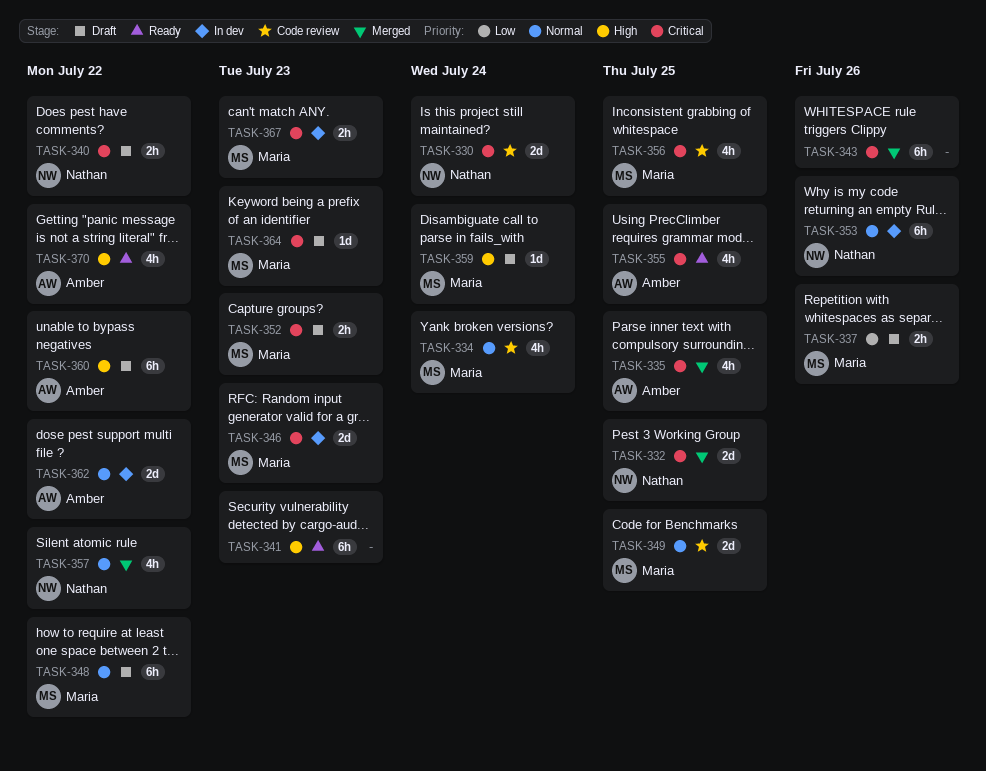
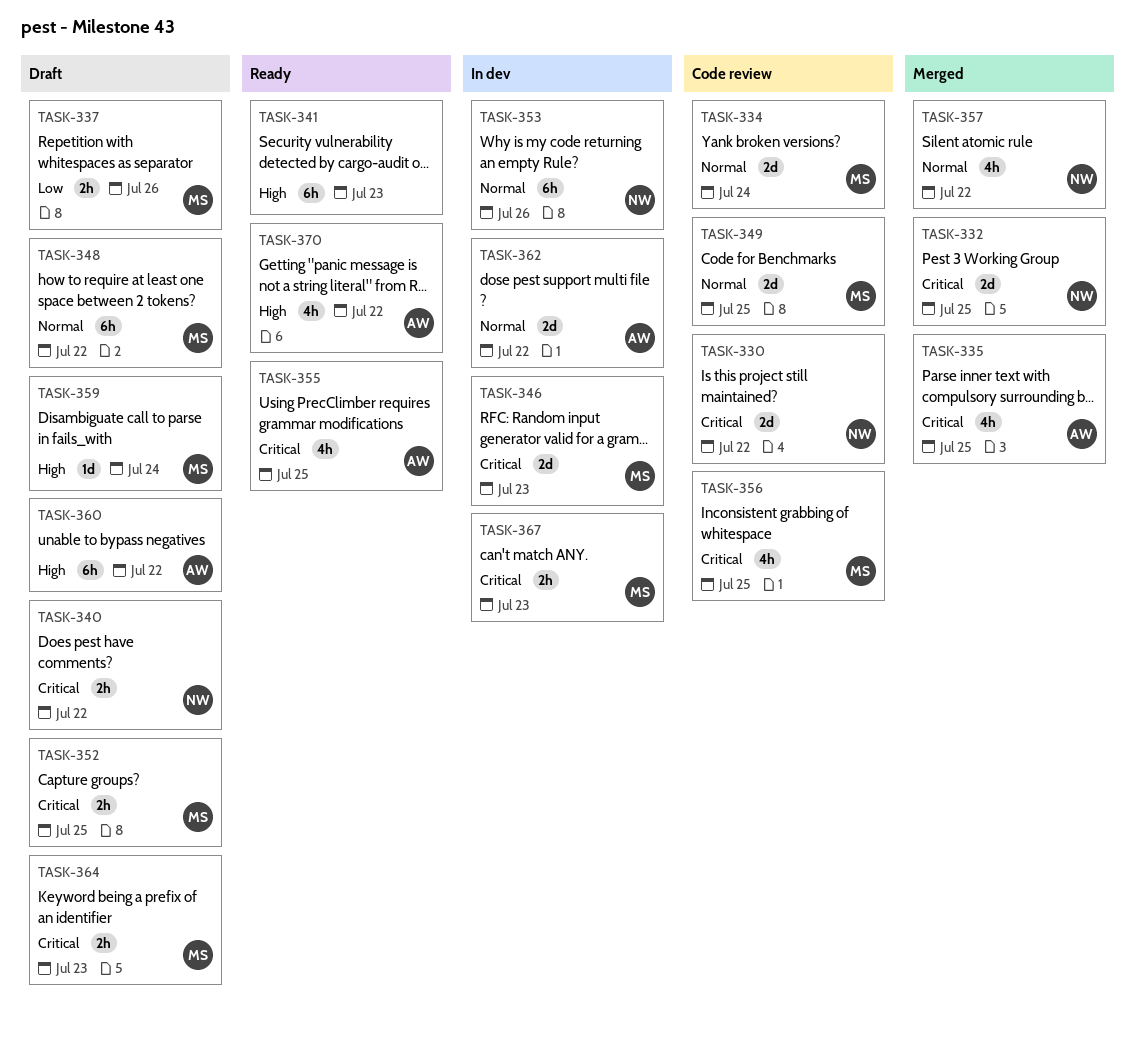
TASK-330, due: Jul 24 -> Jul 22
TASK-334, estimate: 4h -> 2d
TASK-343: present -> none
TASK-352, due: Jul 23 -> Jul 25
TASK-364, estimate: 1d -> 2h

